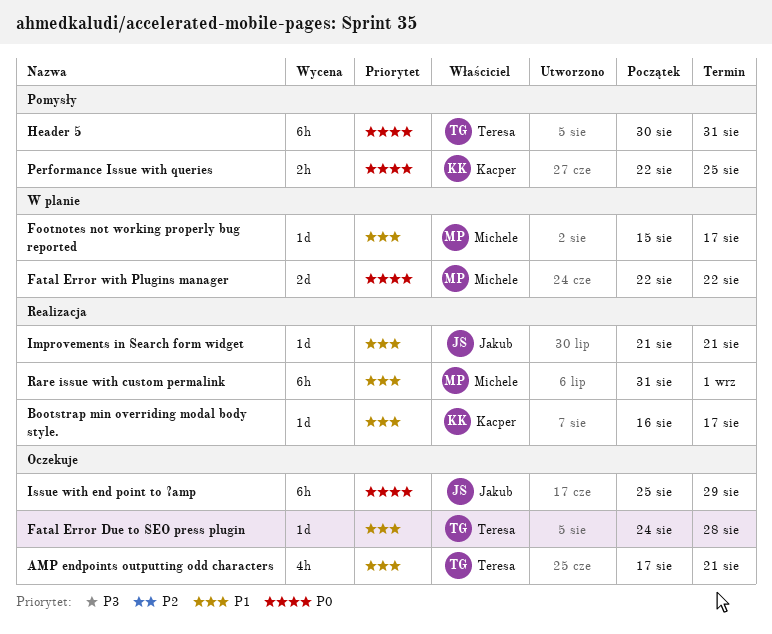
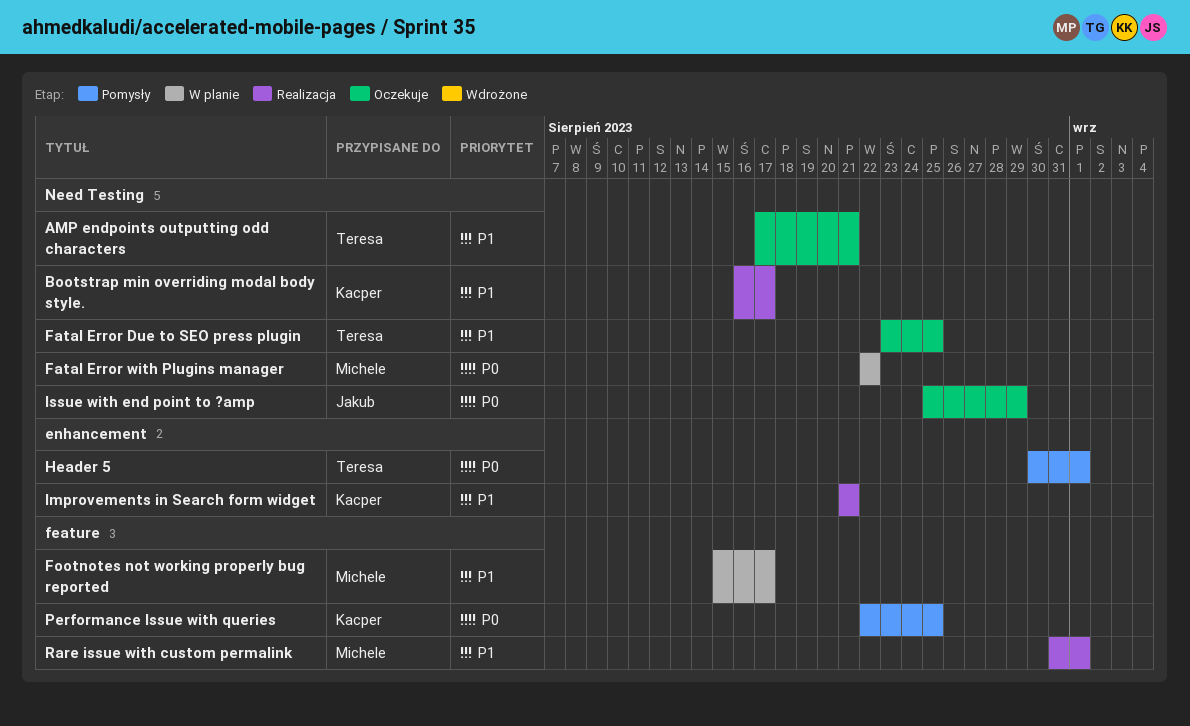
Fatal Error Due to SEO press plugin, start: Aug 24 -> Aug 23
Fatal Error Due to SEO press plugin, due: Aug 28 -> Aug 25
Header 5, due: Aug 31 -> Sep 1
Improvements in Search form widget, owner: Jakub -> Kacper

